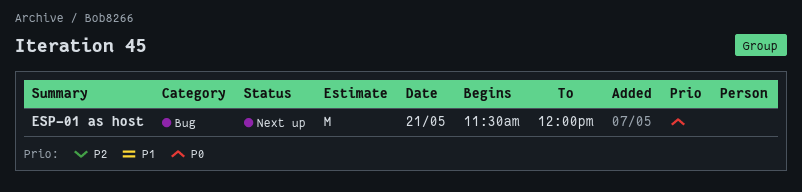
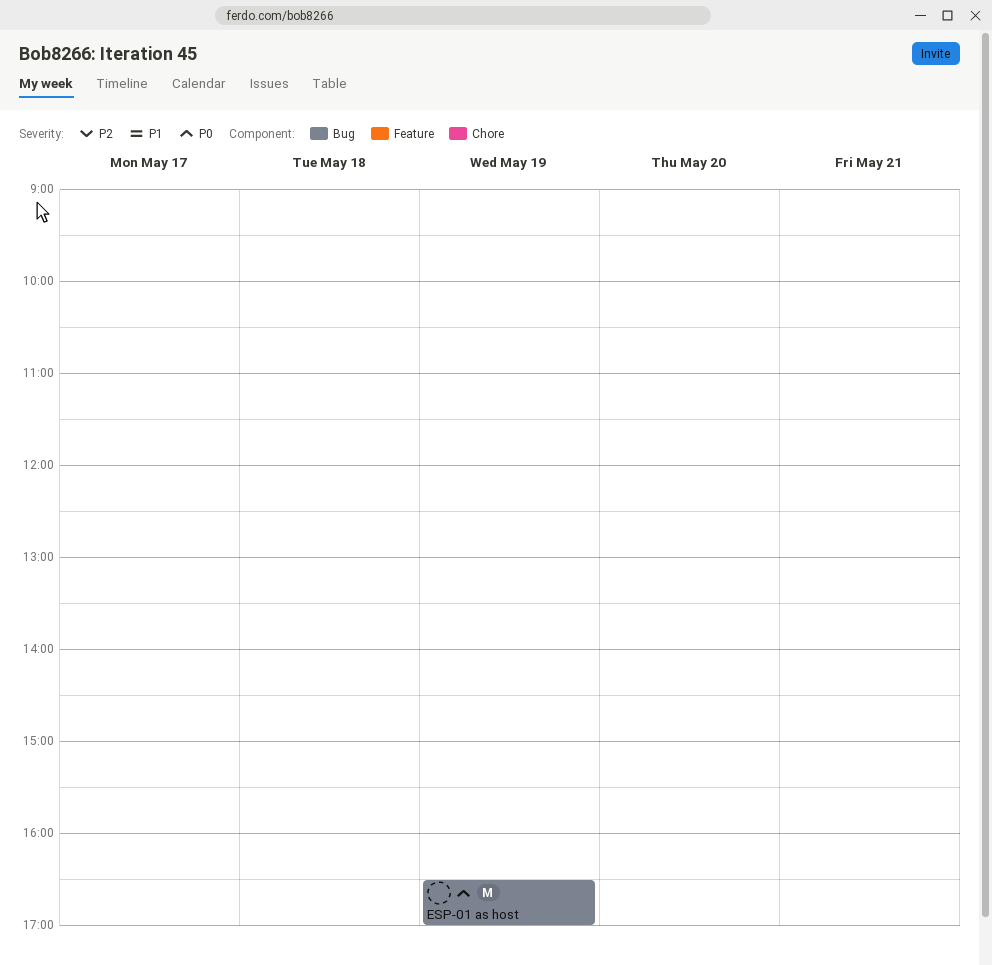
ESP-01 as host, day: May 21 -> May 19
ESP-01 as host, begins: 11:30 -> 16:30
ESP-01 as host, ends: 12:00 -> 17:00

